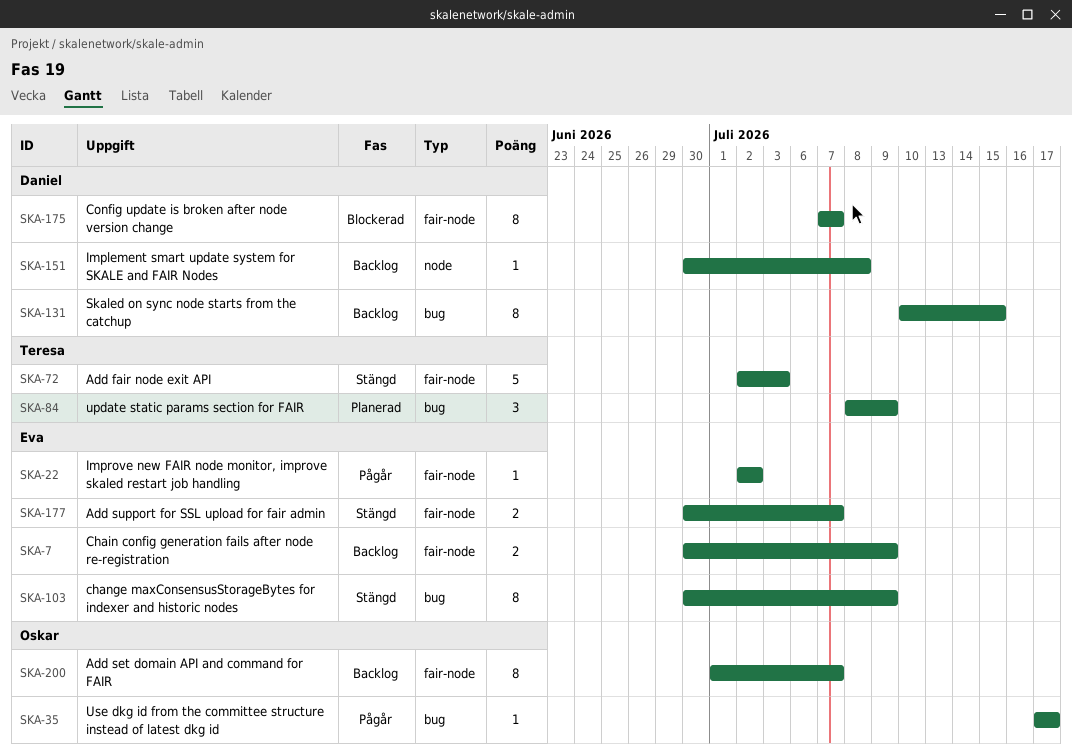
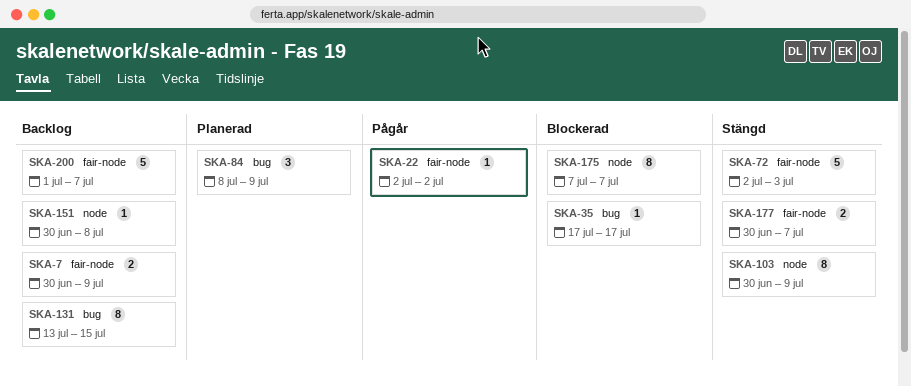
SKA-35, status: Pågår -> Blockerad
SKA-103, label: bug -> node
SKA-131, start: Jul 10 -> Jul 13
SKA-175, label: fair-node -> node
SKA-200, estimate: 8 -> 5

